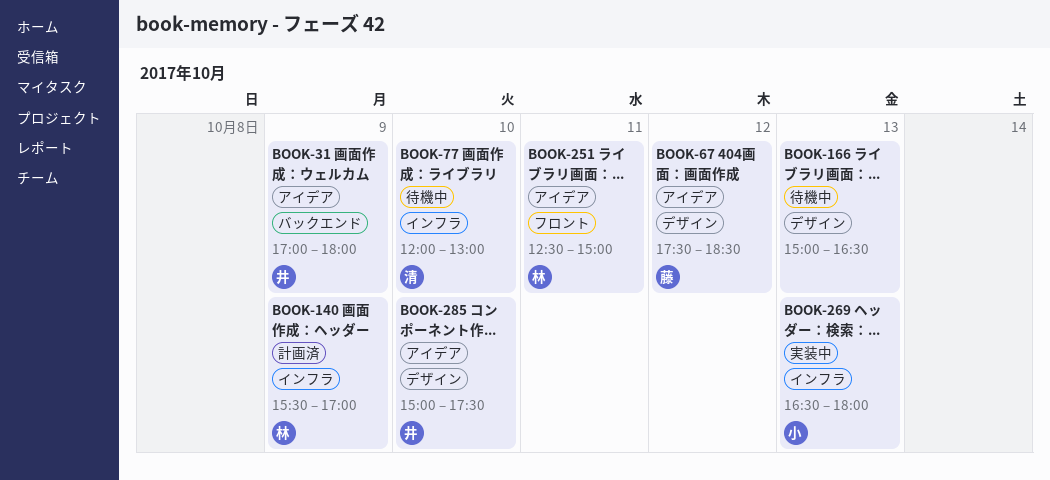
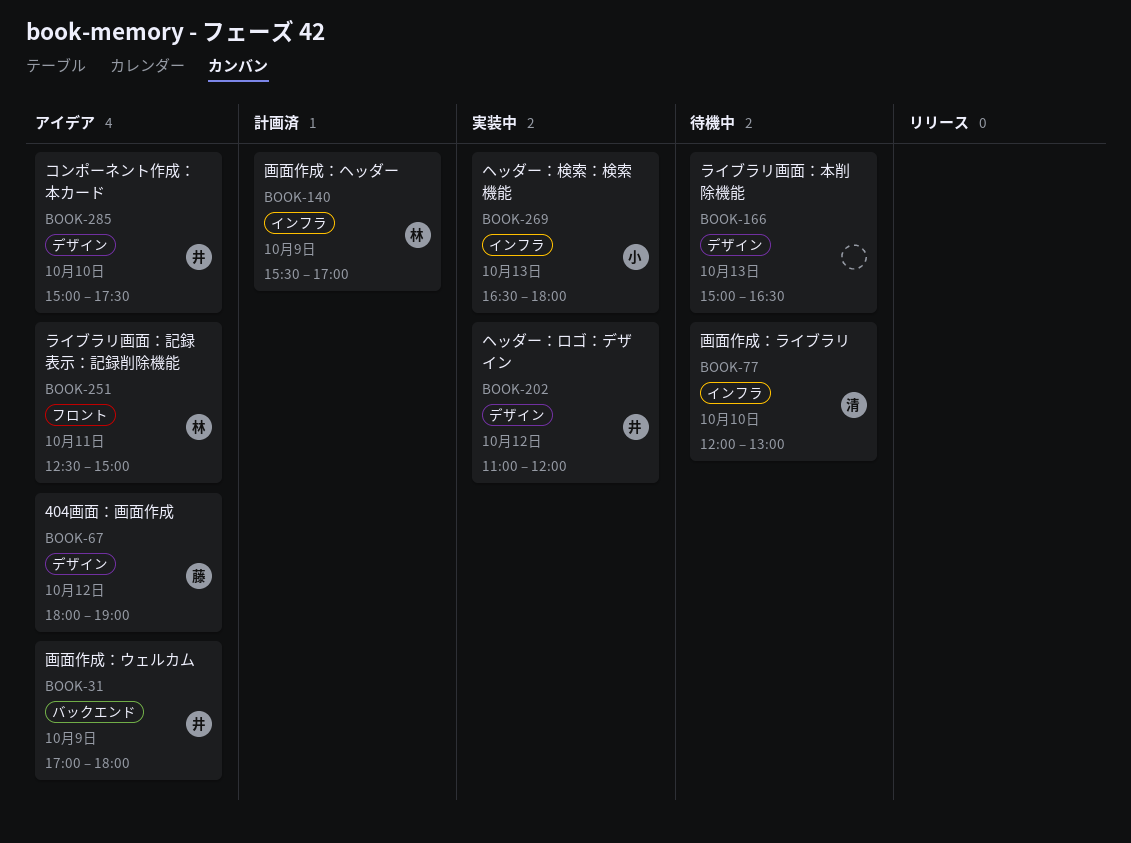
BOOK-67, begins: 17:30 -> 18:00
BOOK-67, ends: 18:30 -> 19:00
BOOK-202: none -> present

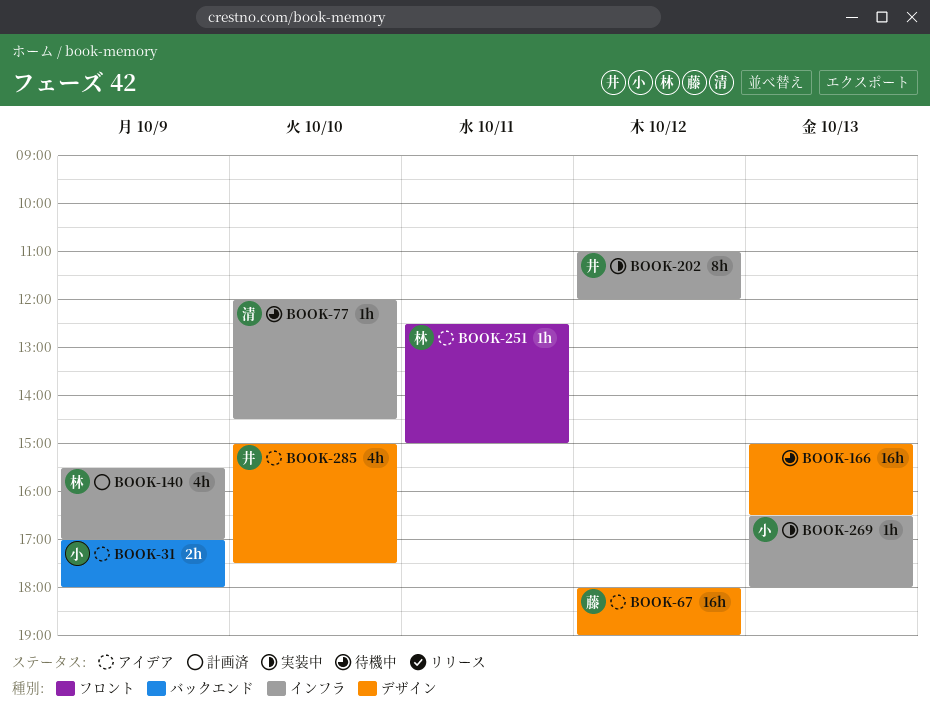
BOOK-31, owner: 井 -> 小
BOOK-77, ends: 13:00 -> 14:30
BOOK-202, label: デザイン -> インフラ

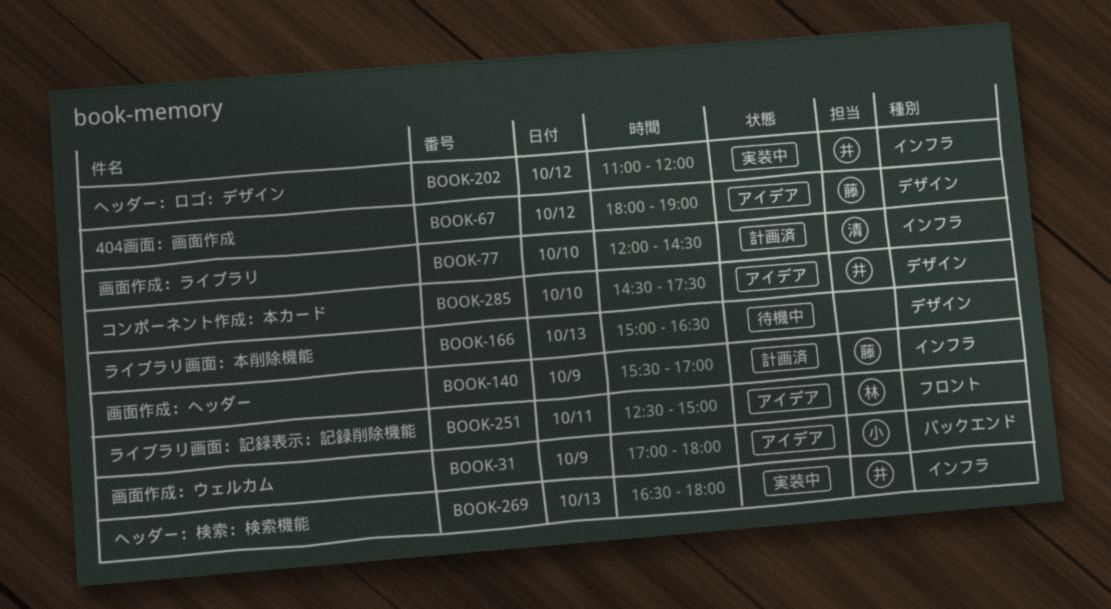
BOOK-77, status: 待機中 -> 計画済
BOOK-140, owner: 林 -> 藤
BOOK-269, owner: 小 -> 井
BOOK-285, begins: 15:00 -> 14:30

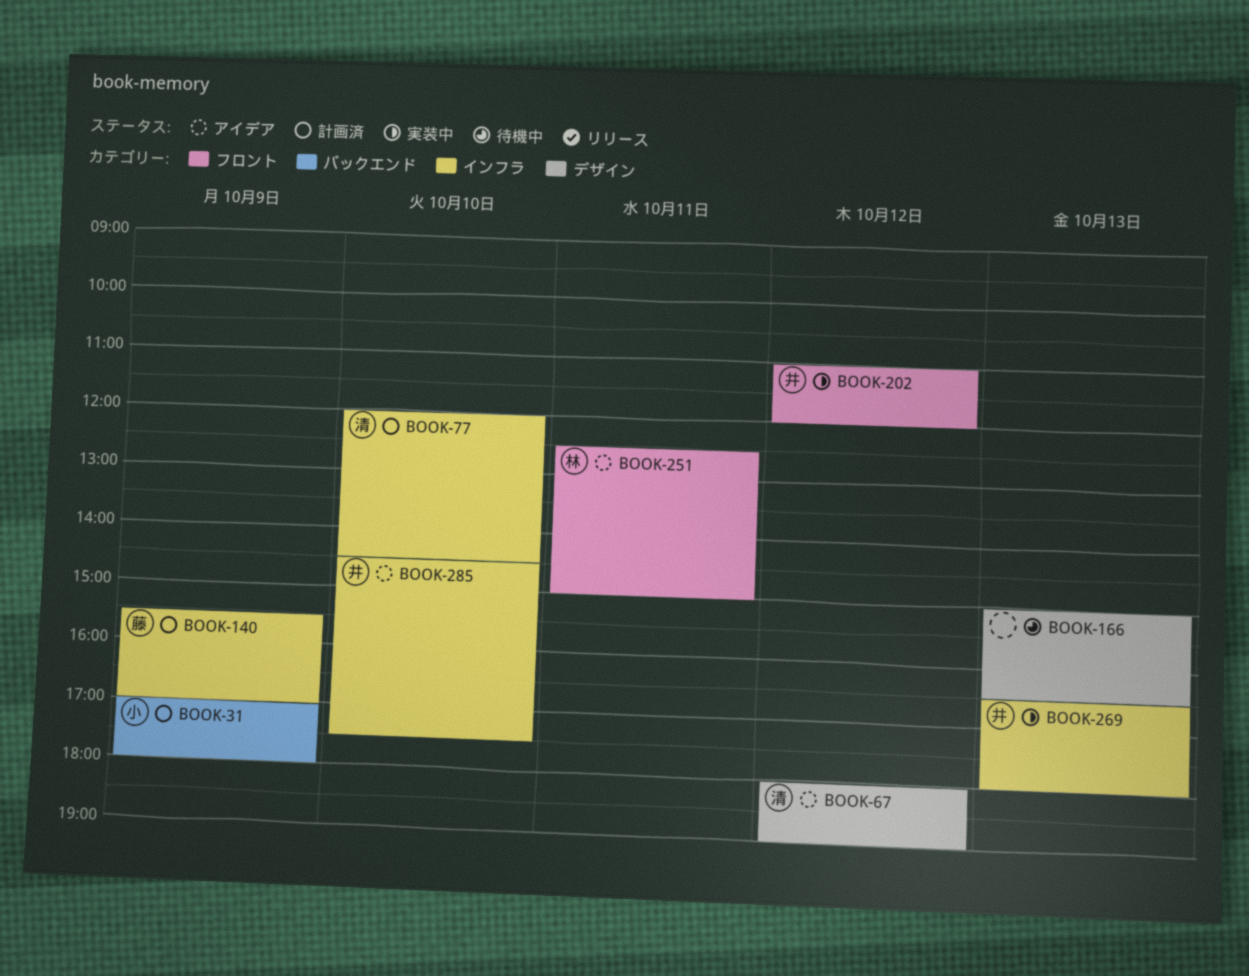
BOOK-31, status: アイデア -> 計画済
BOOK-67, owner: 藤 -> 清
BOOK-202, label: インフラ -> フロント
BOOK-285, label: デザイン -> インフラ

